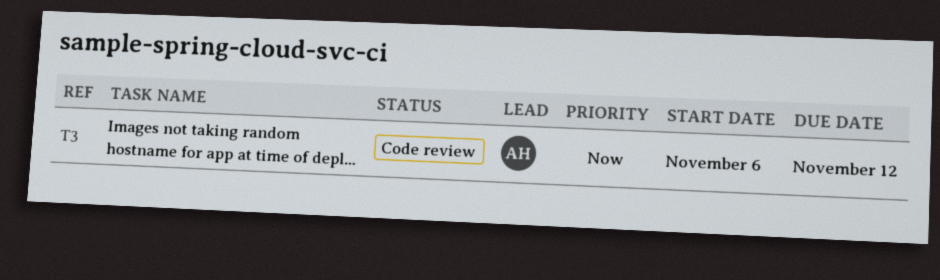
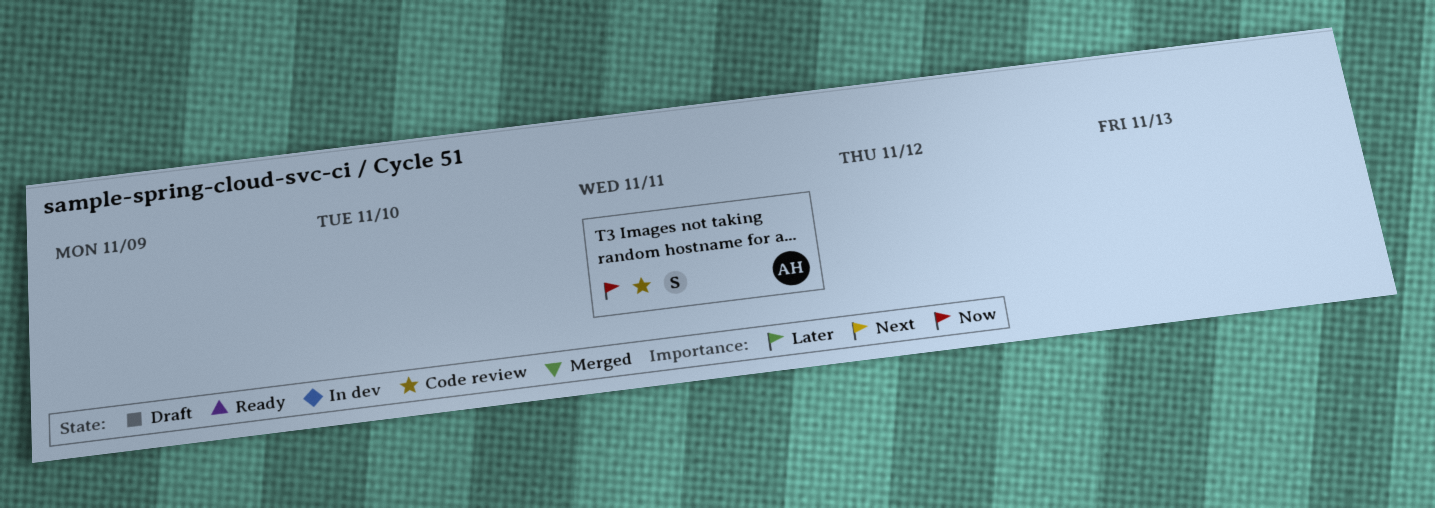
T3, due: Nov 12 -> Nov 11

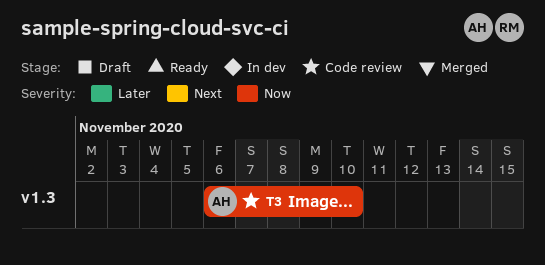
T3, due: Nov 11 -> Nov 10

